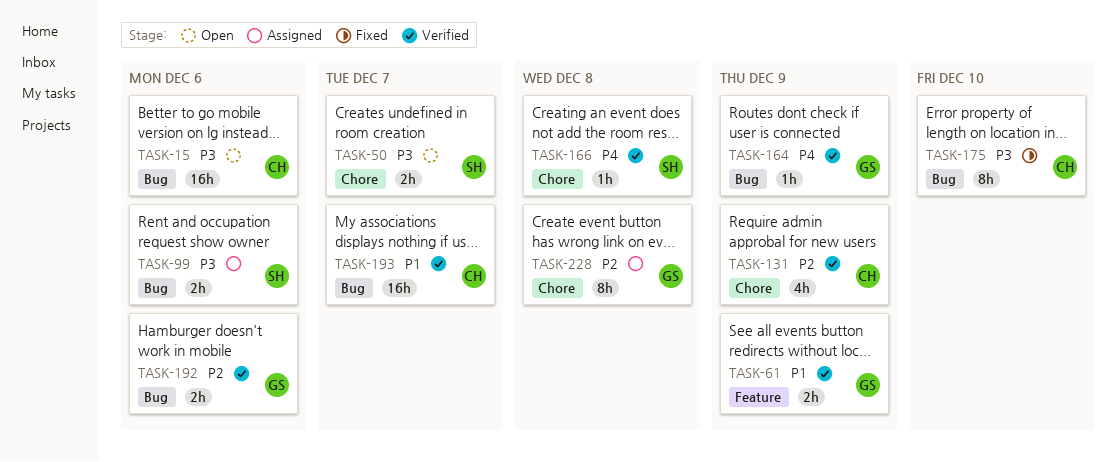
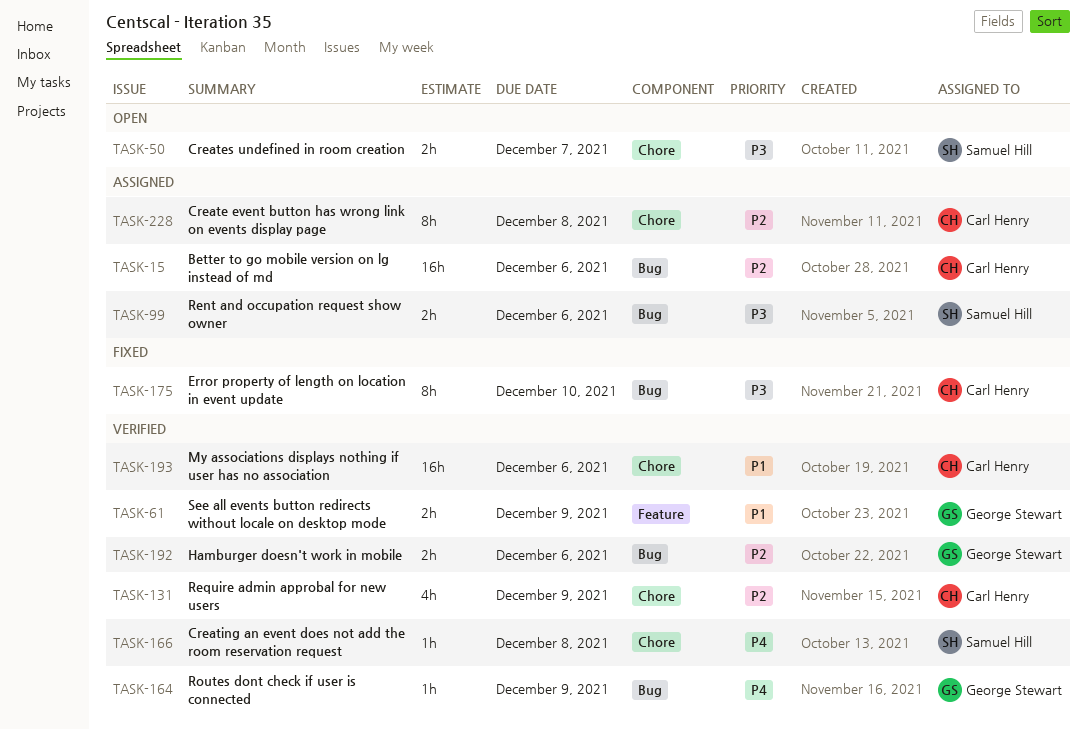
TASK-15, status: Open -> Assigned
TASK-15, priority: P3 -> P2
TASK-193, label: Bug -> Chore
TASK-193, due: Dec 7 -> Dec 6
TASK-228, owner: George Stewart -> Carl Henry

